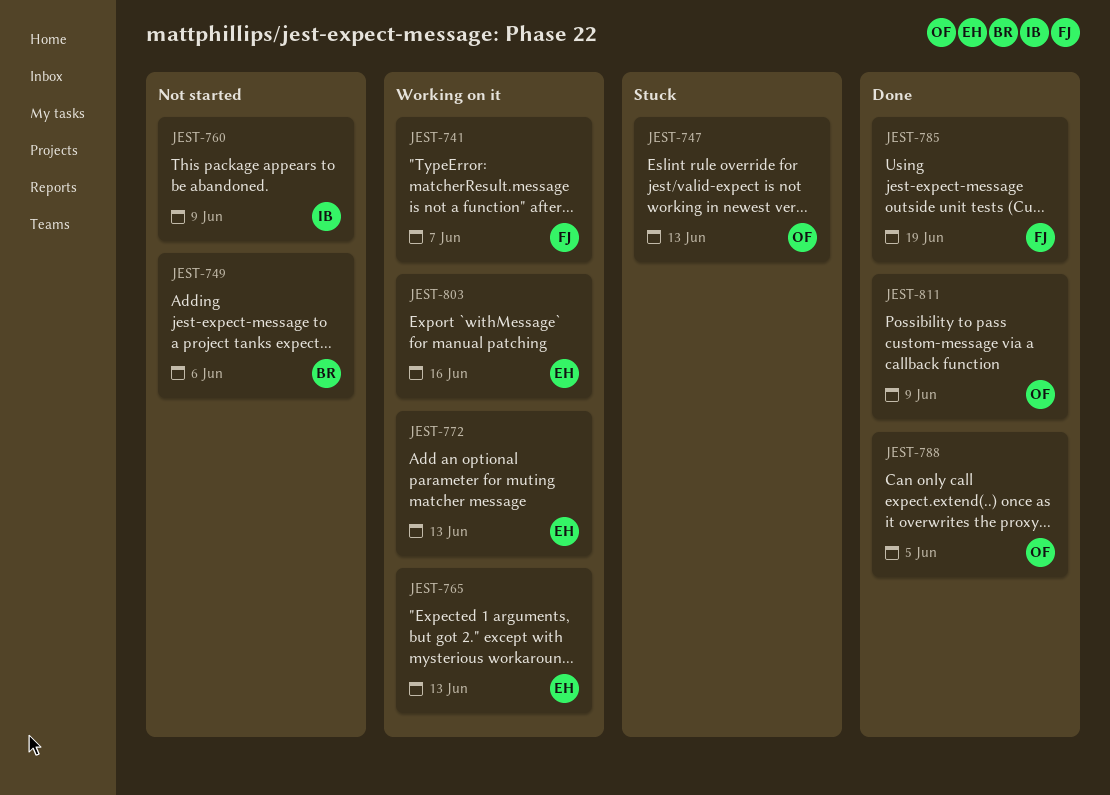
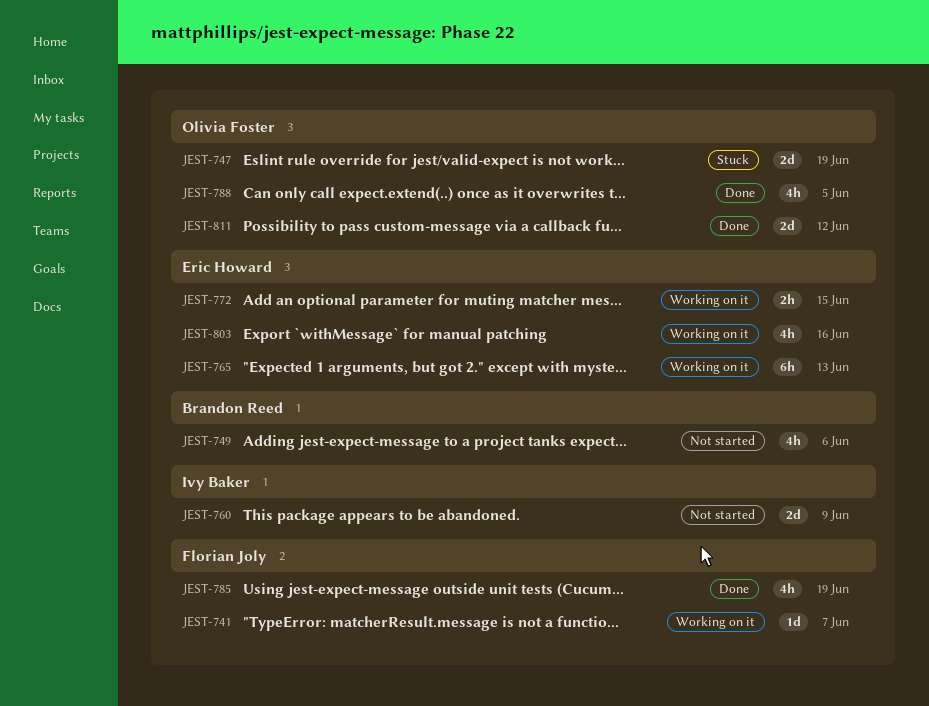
JEST-747, due: Jun 13 -> Jun 19
JEST-772, due: Jun 13 -> Jun 15
JEST-811, due: Jun 9 -> Jun 12

